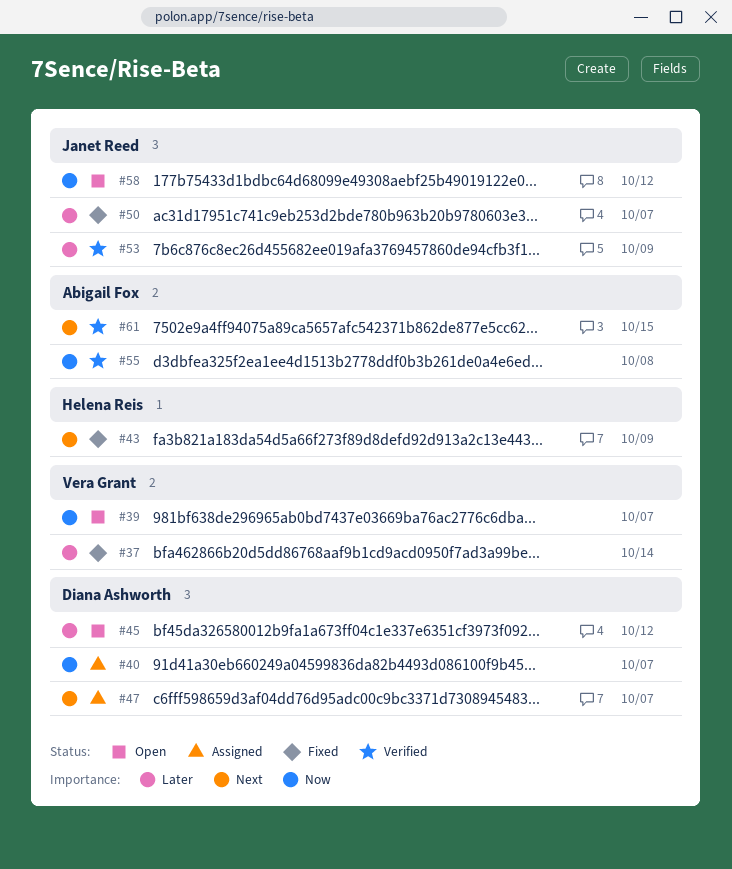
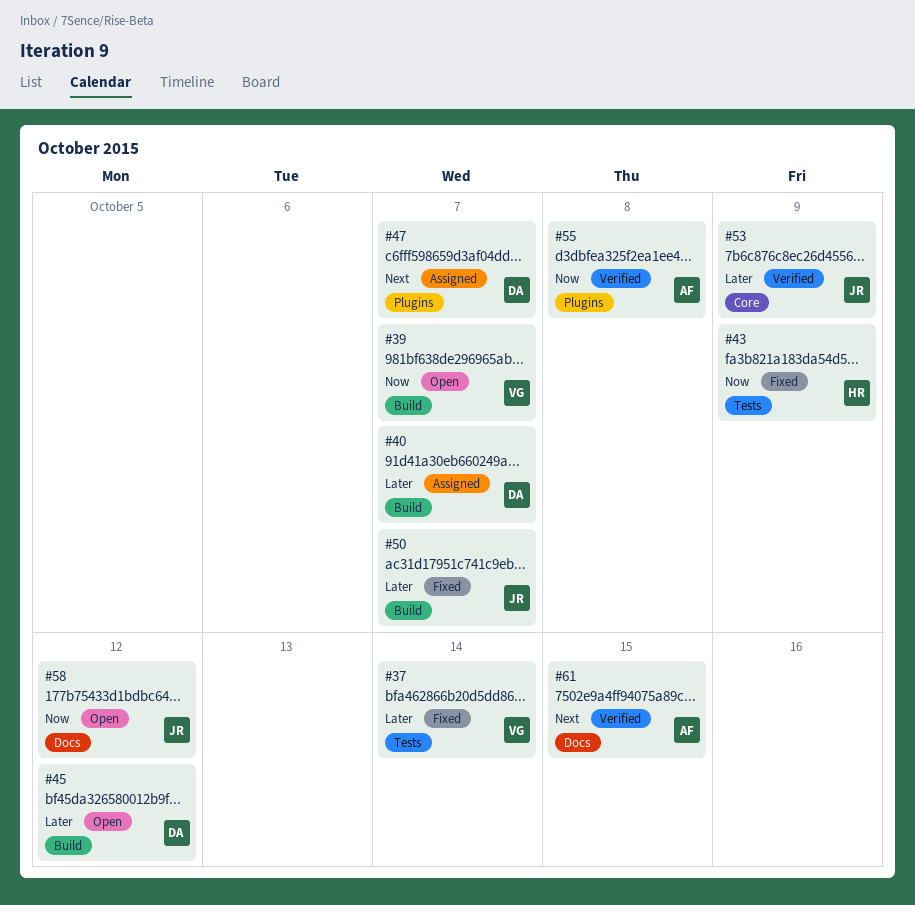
#40, priority: Now -> Later
#43, priority: Next -> Now

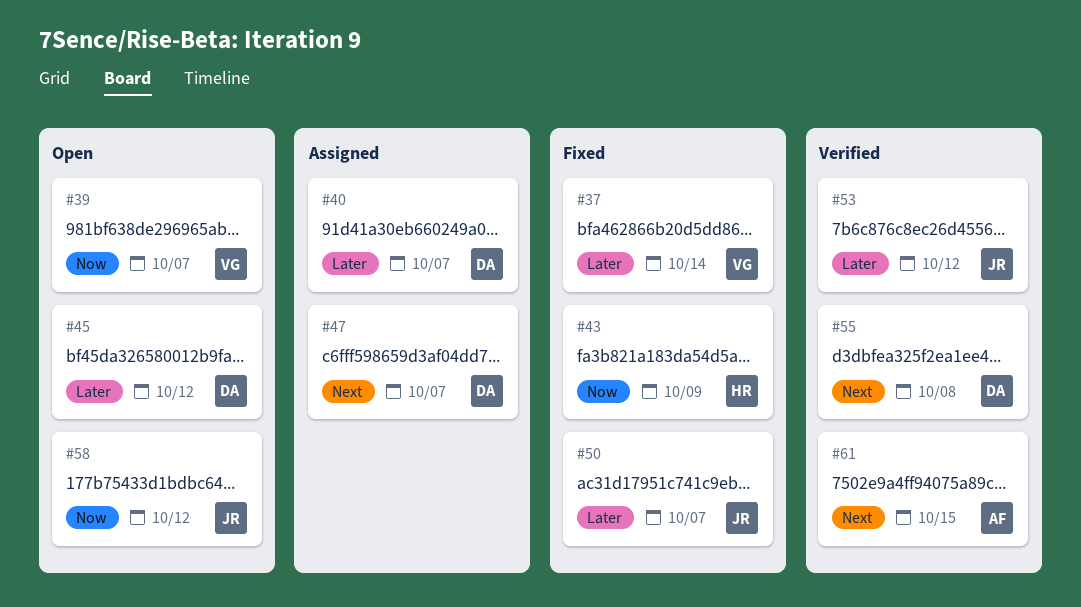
#53, due: Oct 9 -> Oct 12
#55, owner: AF -> DA
#55, priority: Now -> Next

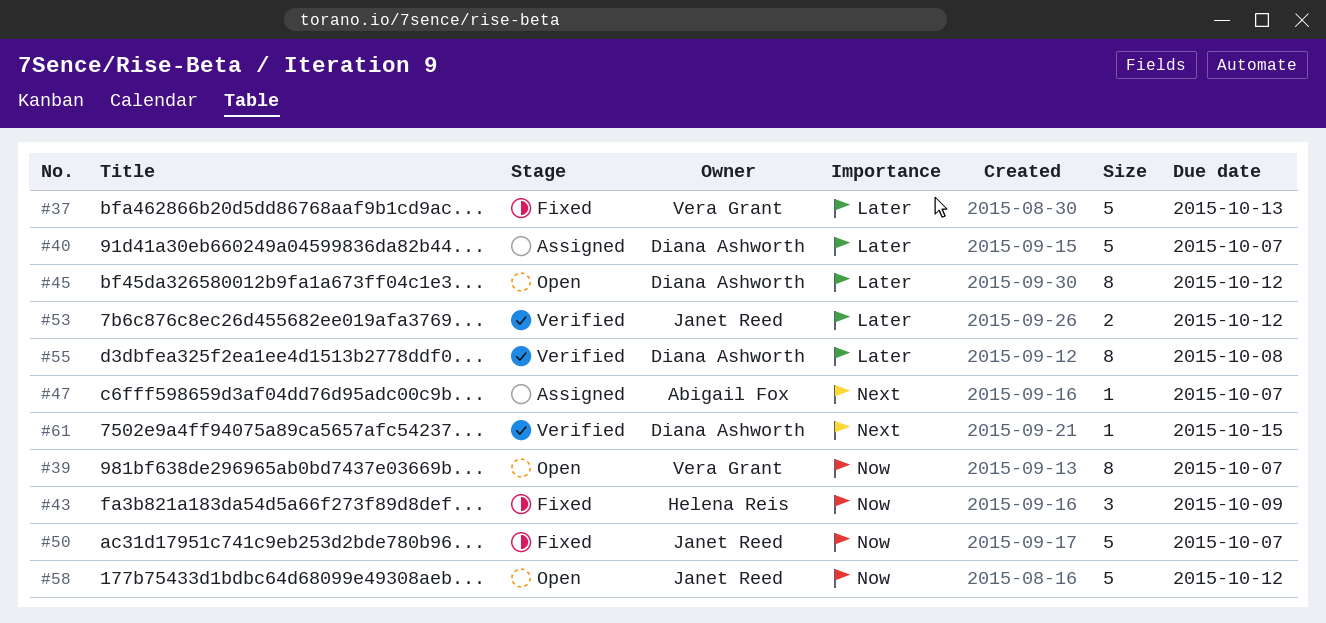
#37, due: Oct 14 -> Oct 13
#47, owner: Diana Ashworth -> Abigail Fox
#50, priority: Later -> Now
#55, priority: Next -> Later
#61, owner: Abigail Fox -> Diana Ashworth

